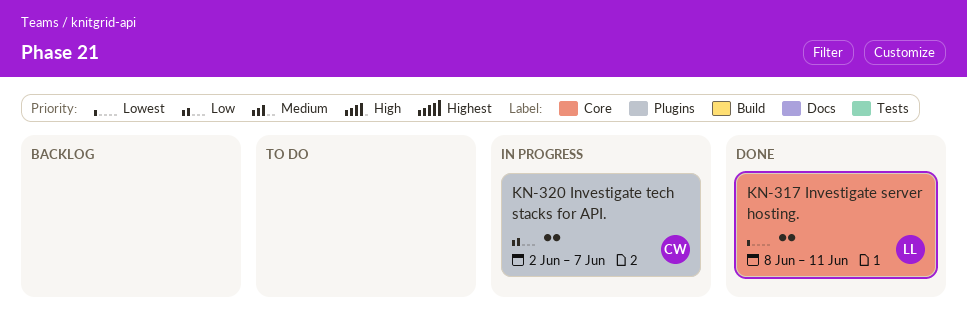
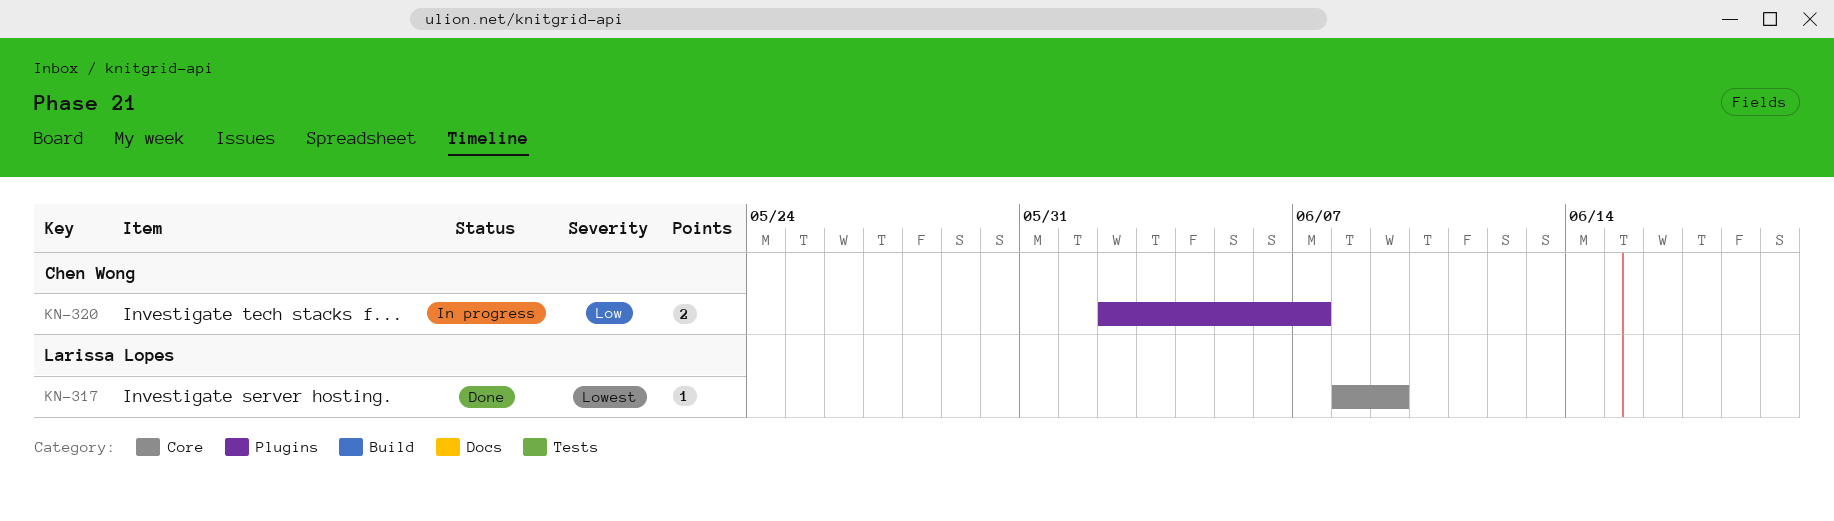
KN-317, estimate: 2 -> 1
KN-317, due: Jun 11 -> Jun 9

